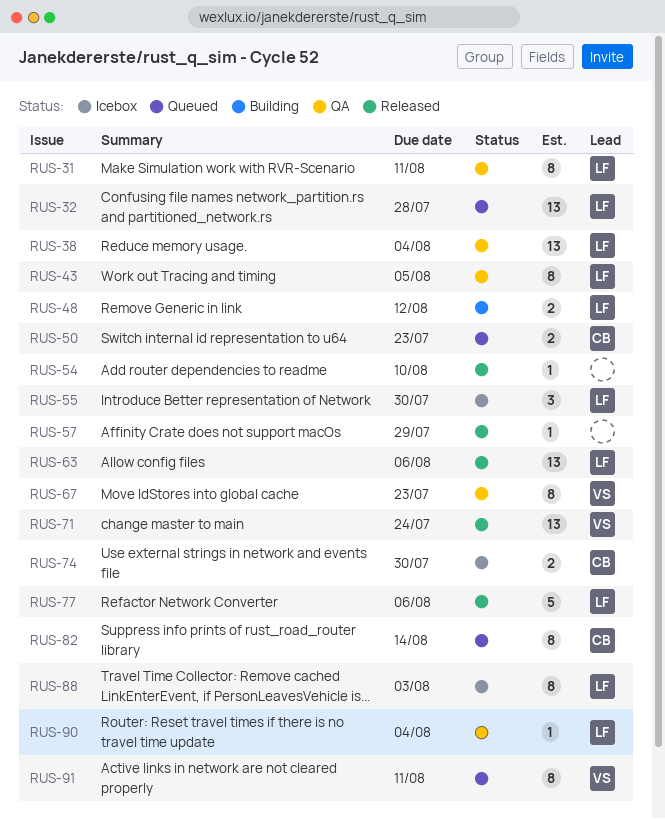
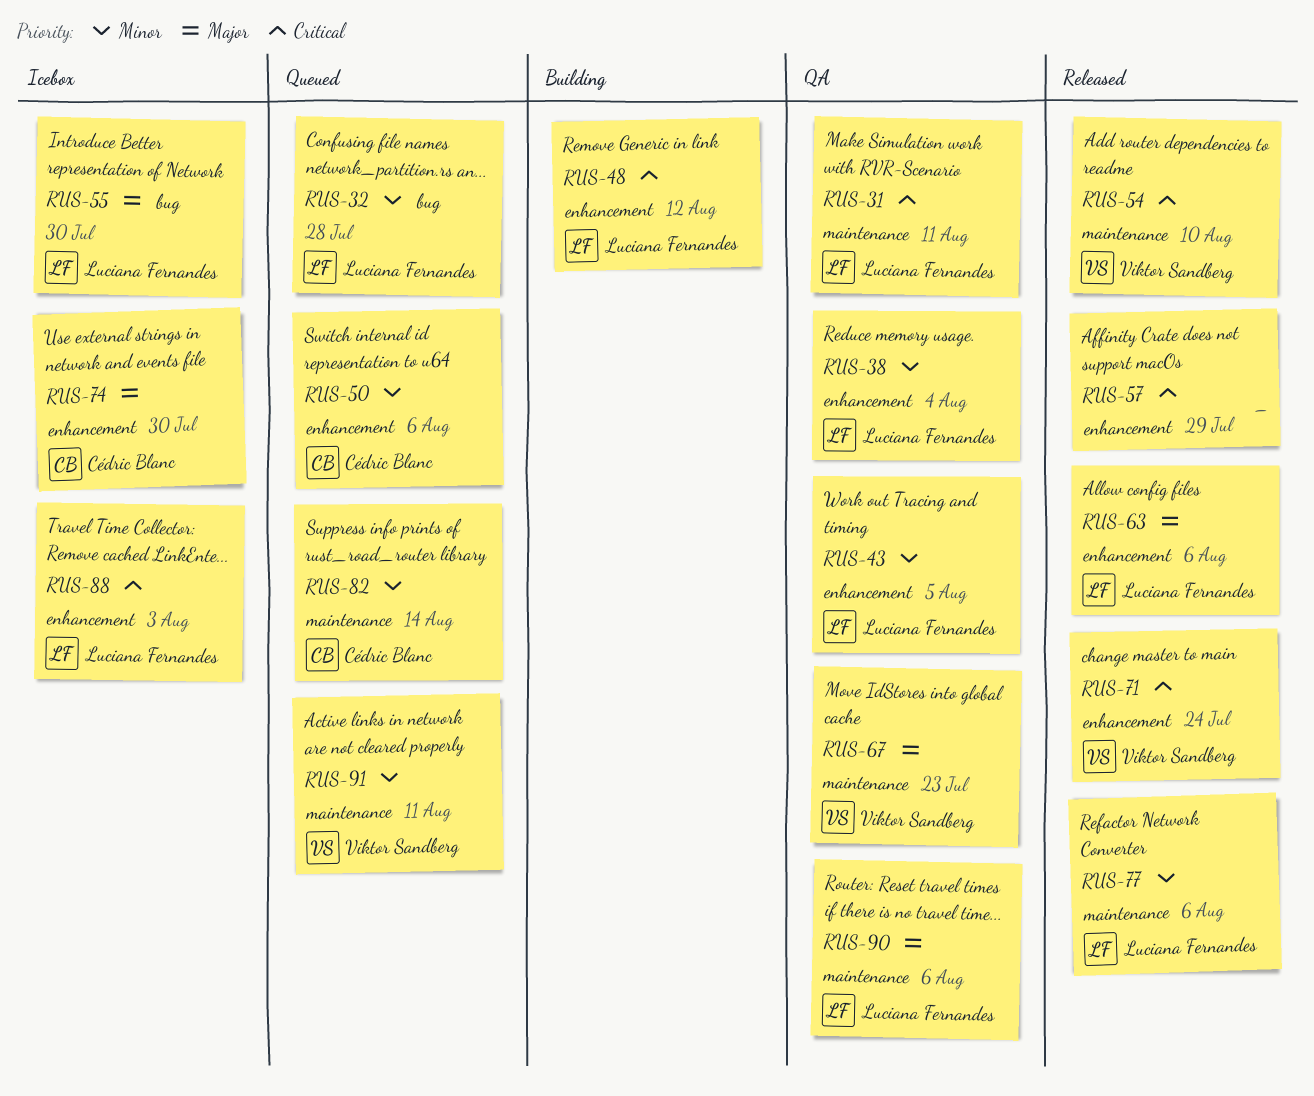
RUS-50, due: Jul 23 -> Aug 6
RUS-54, owner: none -> Viktor Sandberg
RUS-90, due: Aug 4 -> Aug 6

